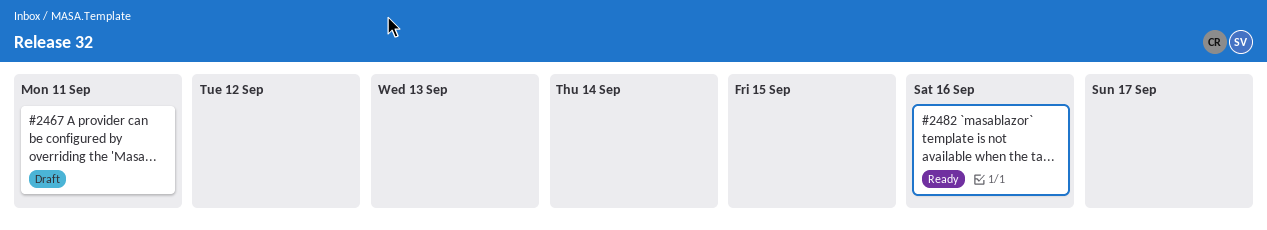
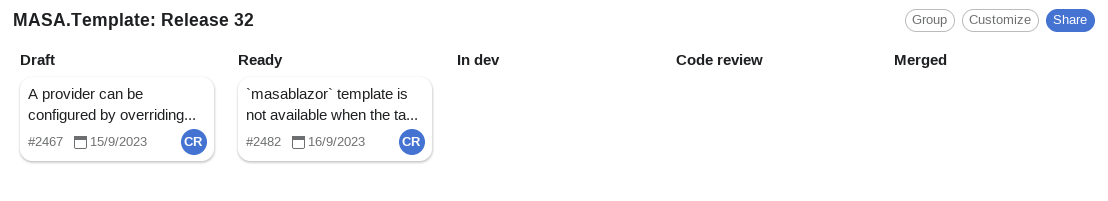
#2467, due: Sep 11 -> Sep 15

